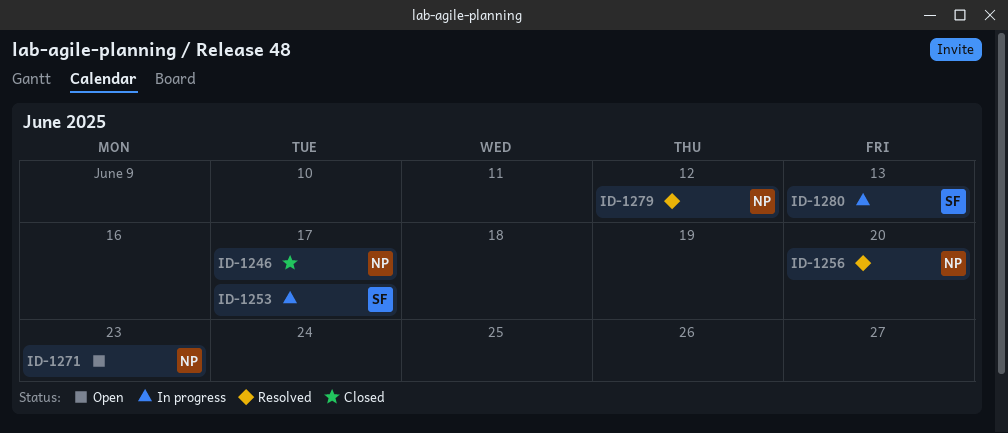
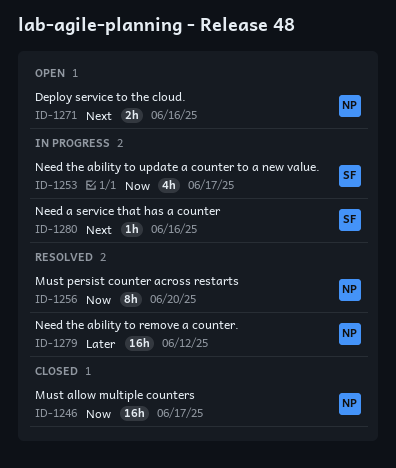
ID-1271, due: Jun 23 -> Jun 16
ID-1280, due: Jun 13 -> Jun 16

